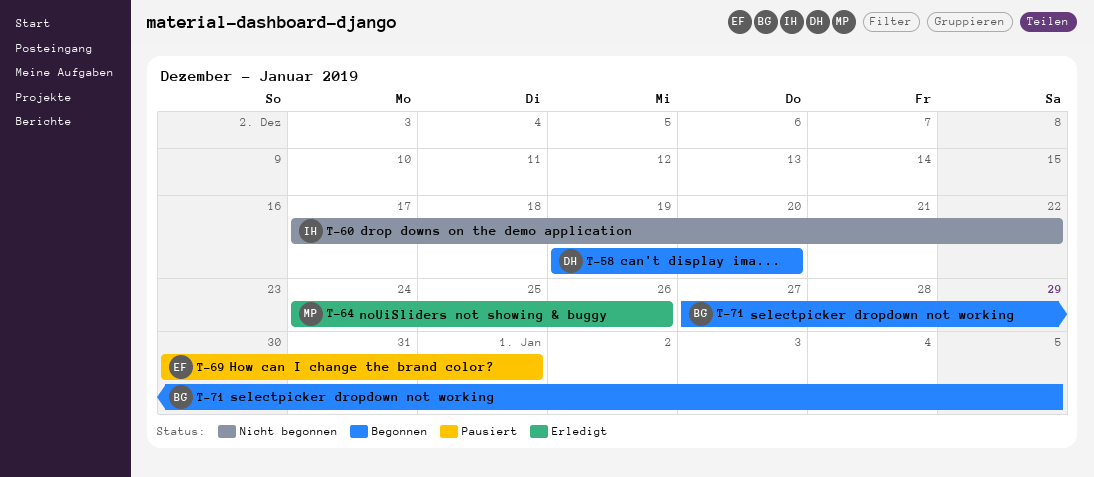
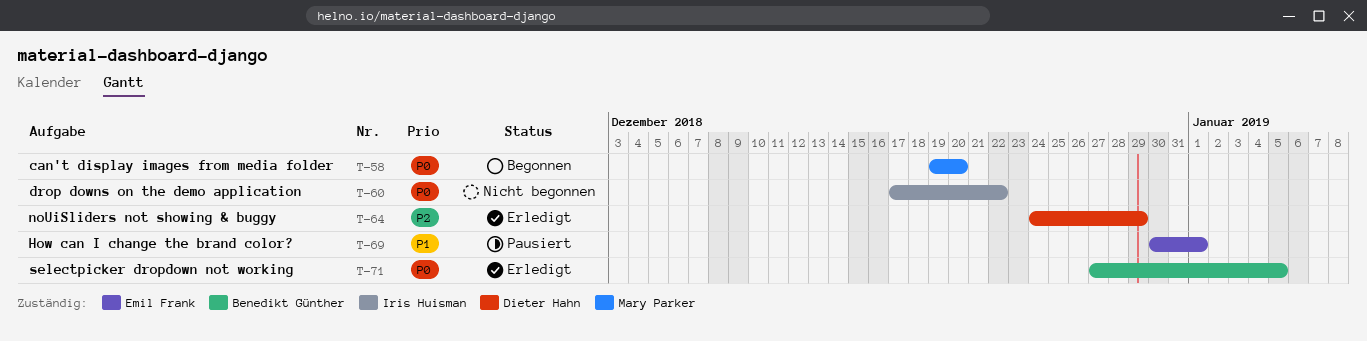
T-58, owner: Dieter Hahn -> Mary Parker
T-64, owner: Mary Parker -> Dieter Hahn
T-64, due: Dec 26 -> Dec 29
T-71, status: Begonnen -> Erledigt

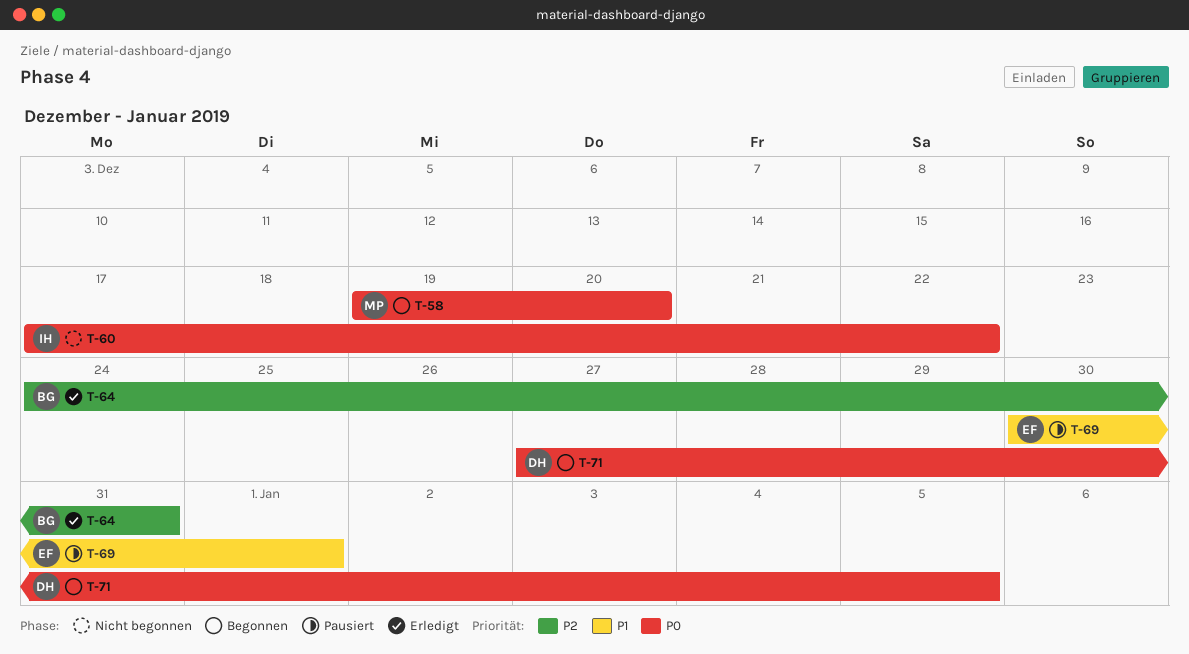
T-64, owner: Dieter Hahn -> Benedikt Günther
T-64, due: Dec 29 -> Dec 31
T-71, status: Erledigt -> Begonnen
T-71, owner: Benedikt Günther -> Dieter Hahn

